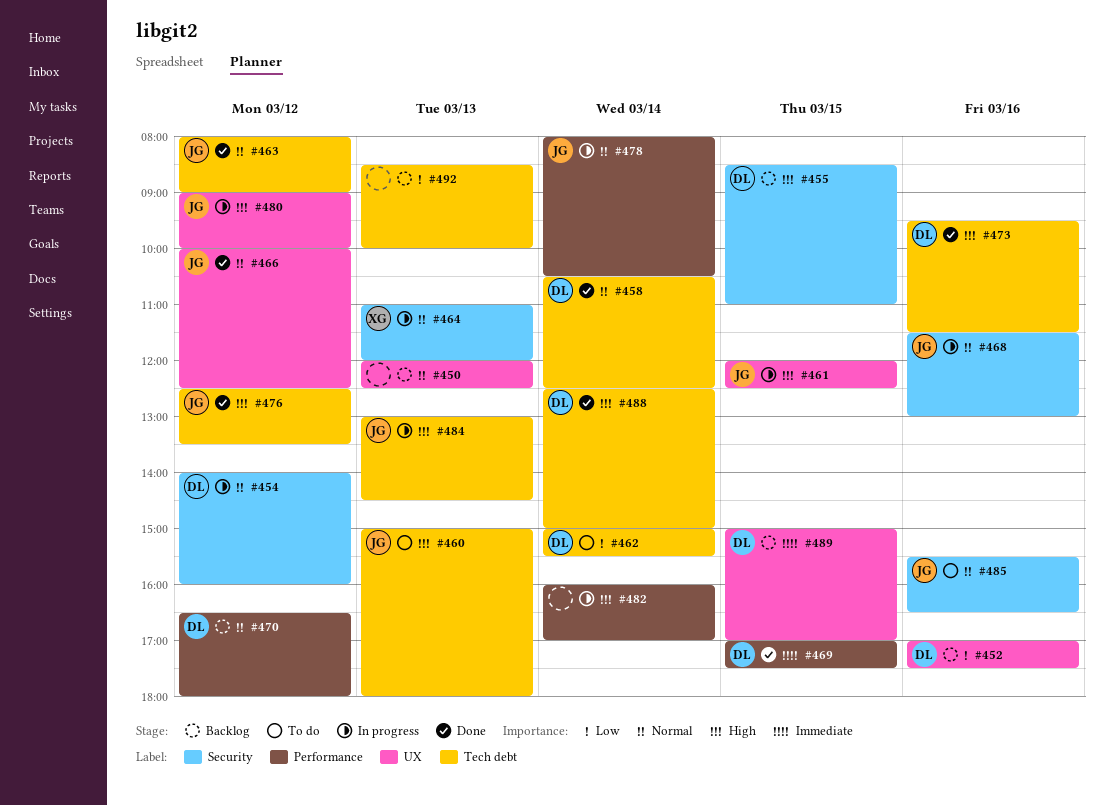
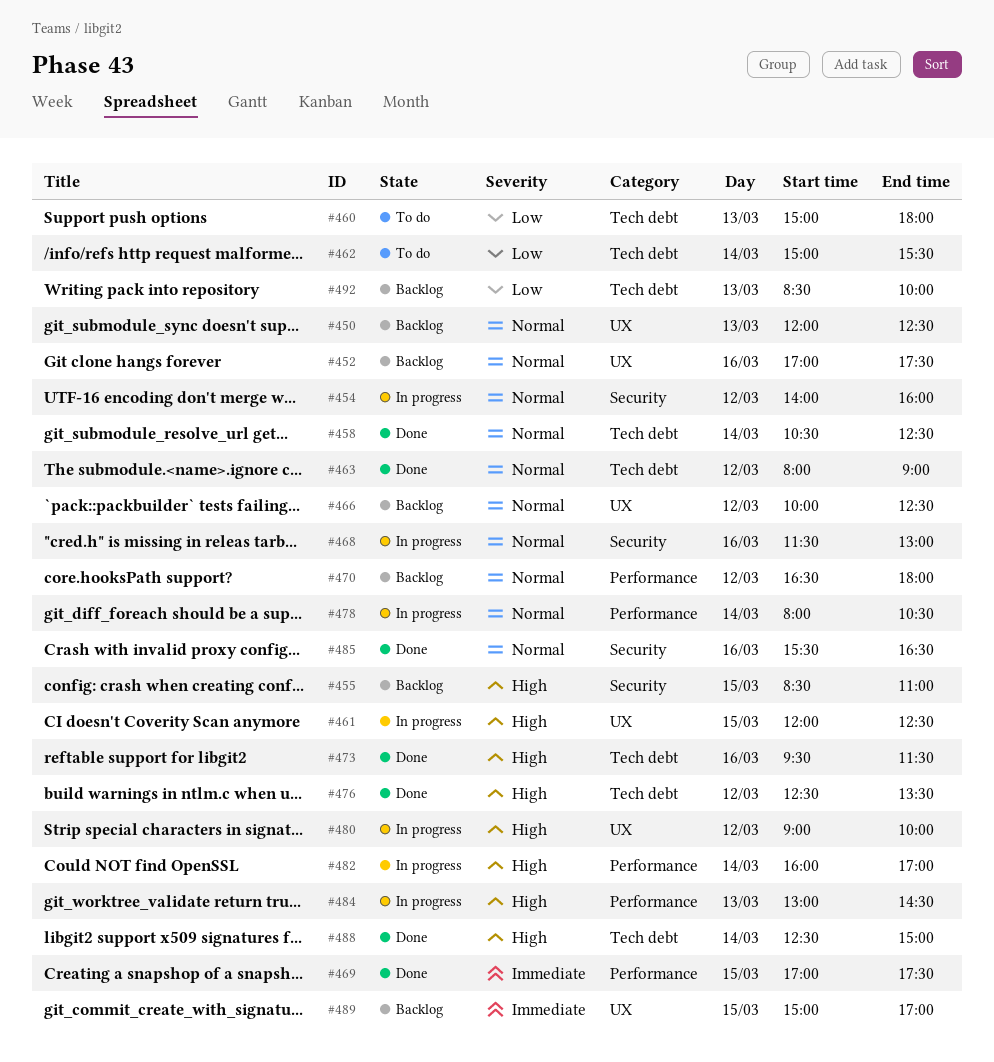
#452, priority: Low -> Normal
#460, priority: High -> Low
#464: present -> none
#466, status: Done -> Backlog
#484, label: Tech debt -> Performance
#485, status: To do -> Done

